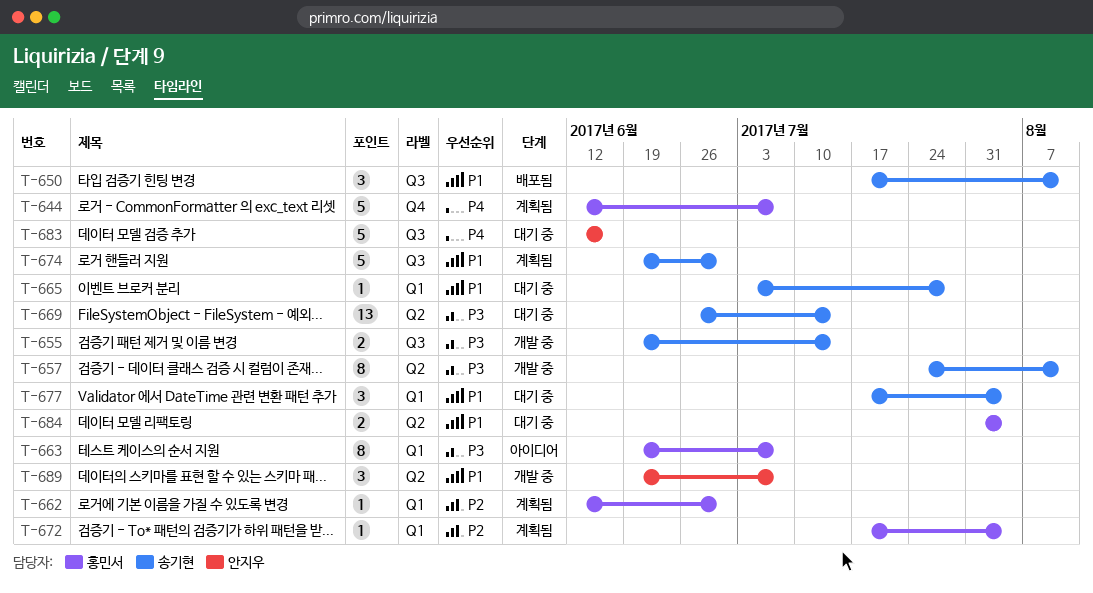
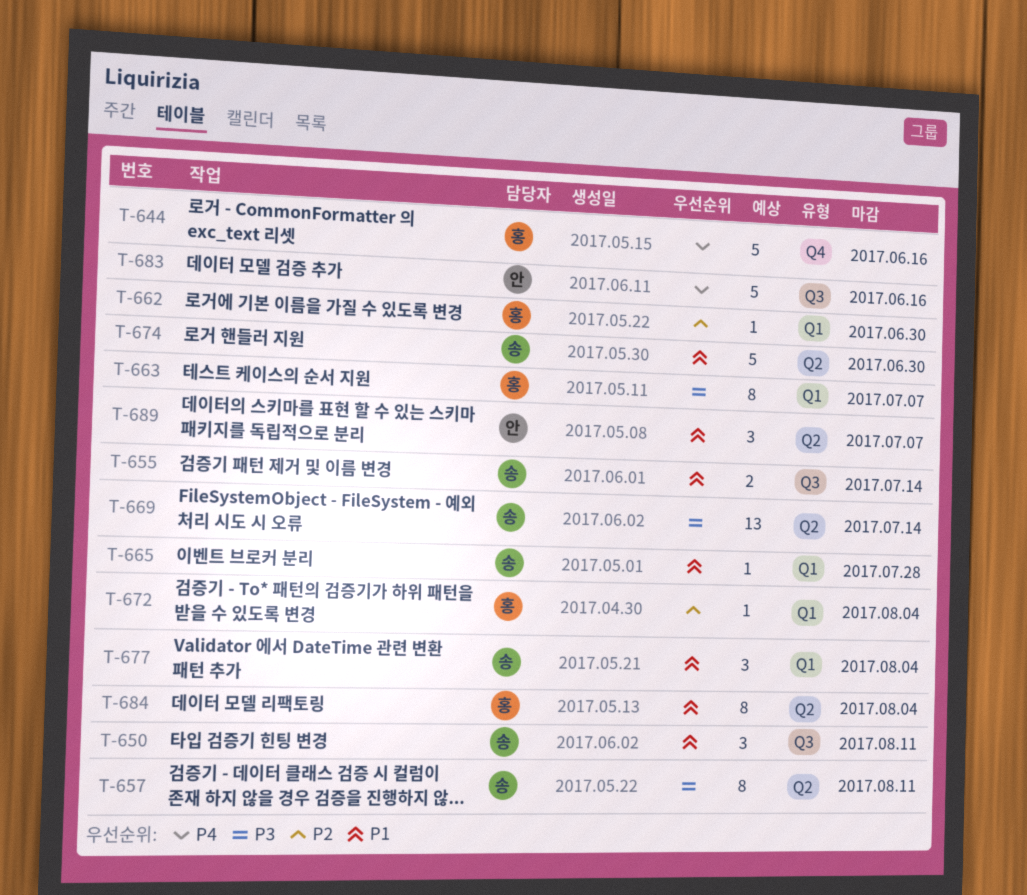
T-644, due: Jul 7 -> Jun 16
T-655, priority: P3 -> P1
T-674, label: Q3 -> Q2
T-684, estimate: 2 -> 8

